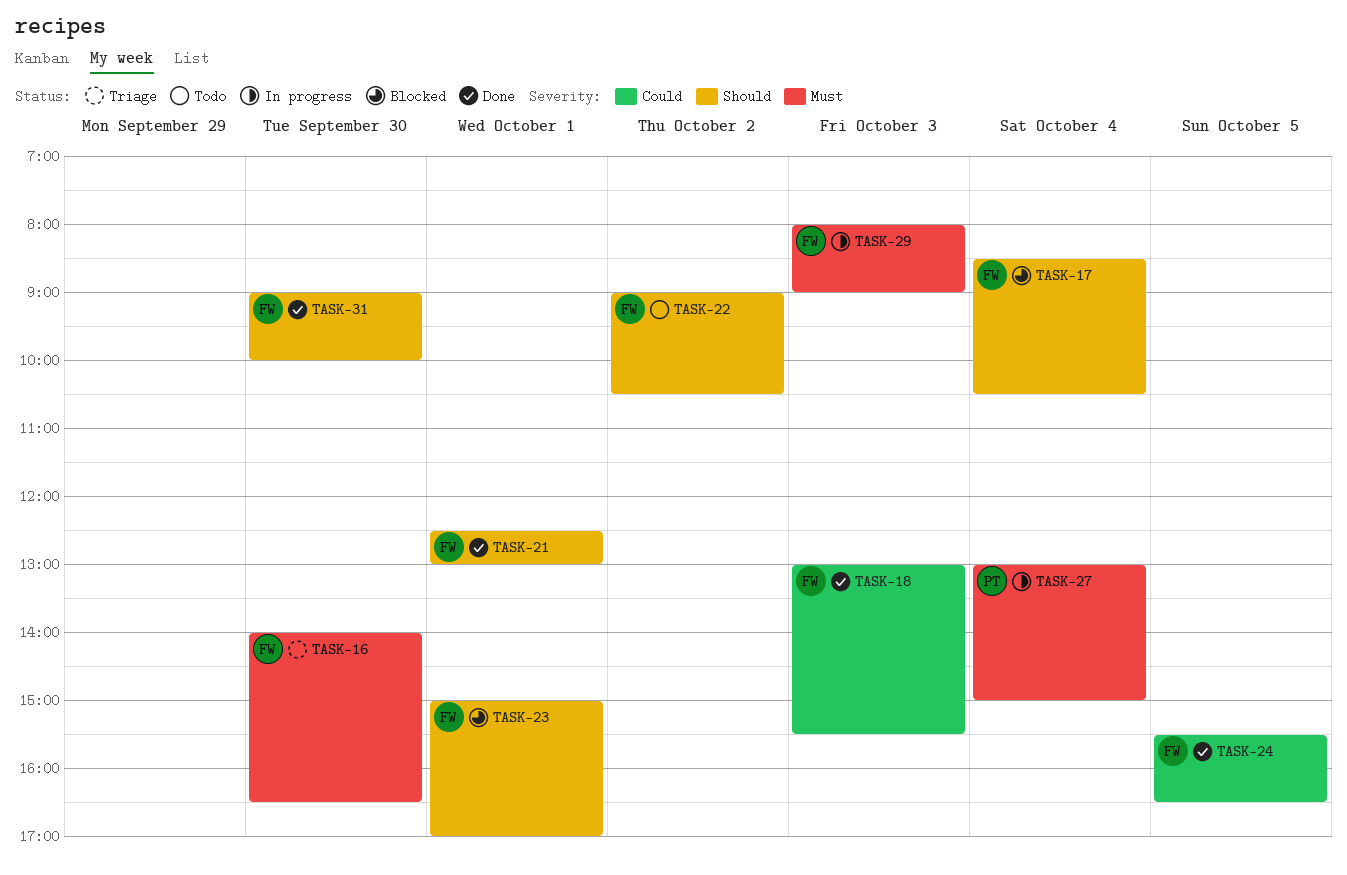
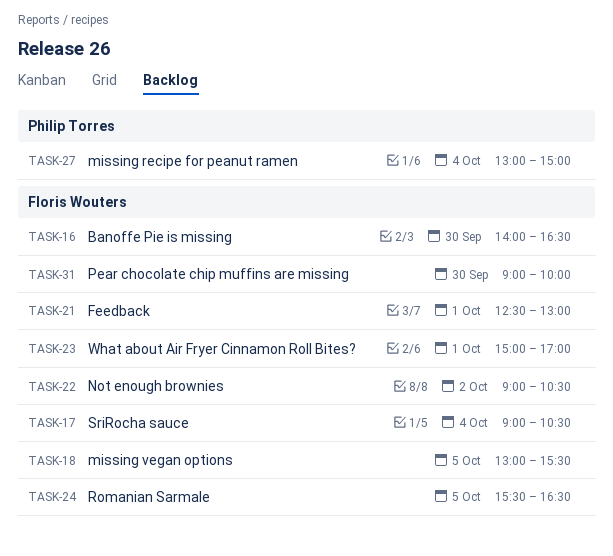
TASK-17, begins: 08:30 -> 09:00
TASK-18, day: Oct 3 -> Oct 5
TASK-29: present -> none

